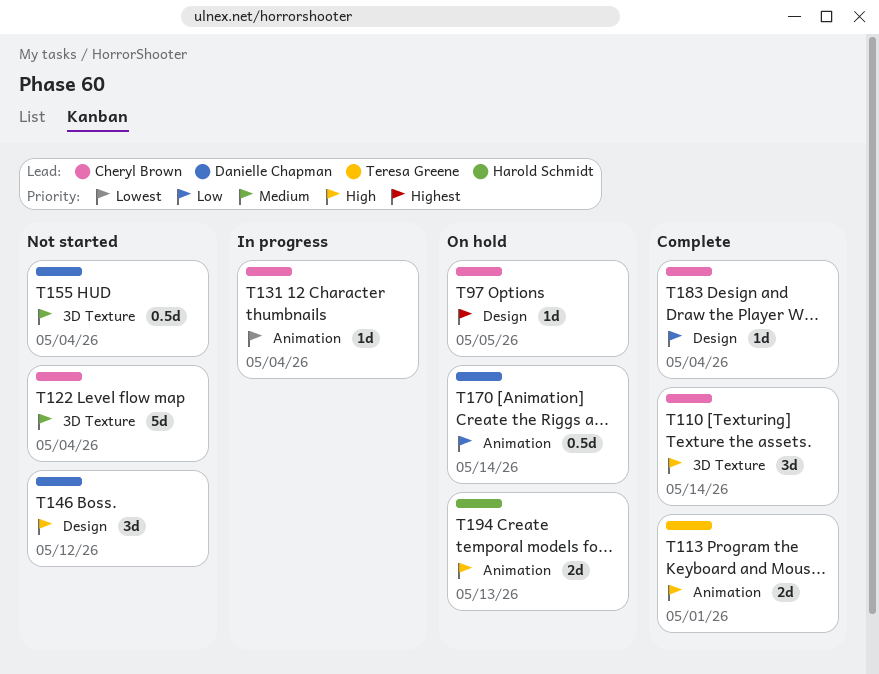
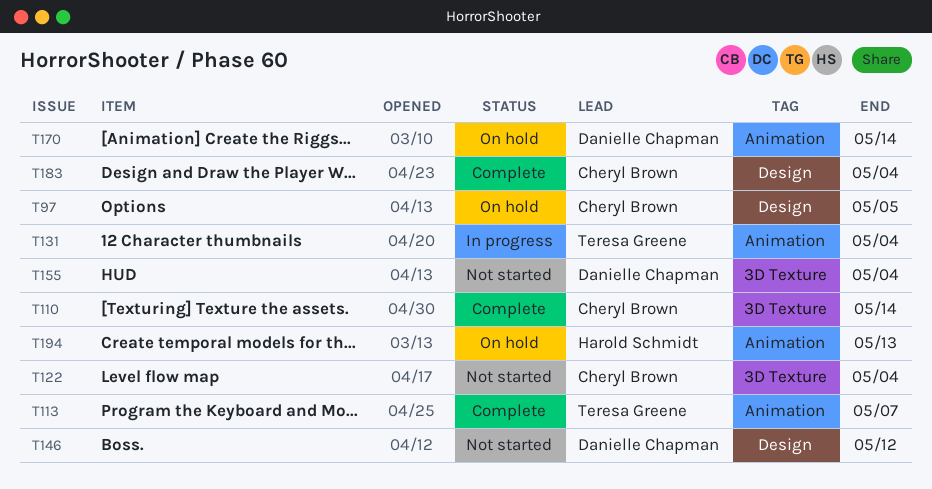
T113, due: May 1 -> May 7
T131, owner: Cheryl Brown -> Teresa Greene

